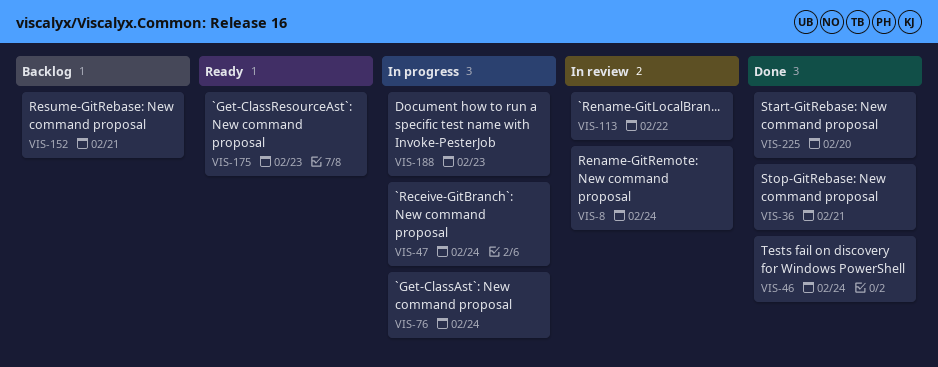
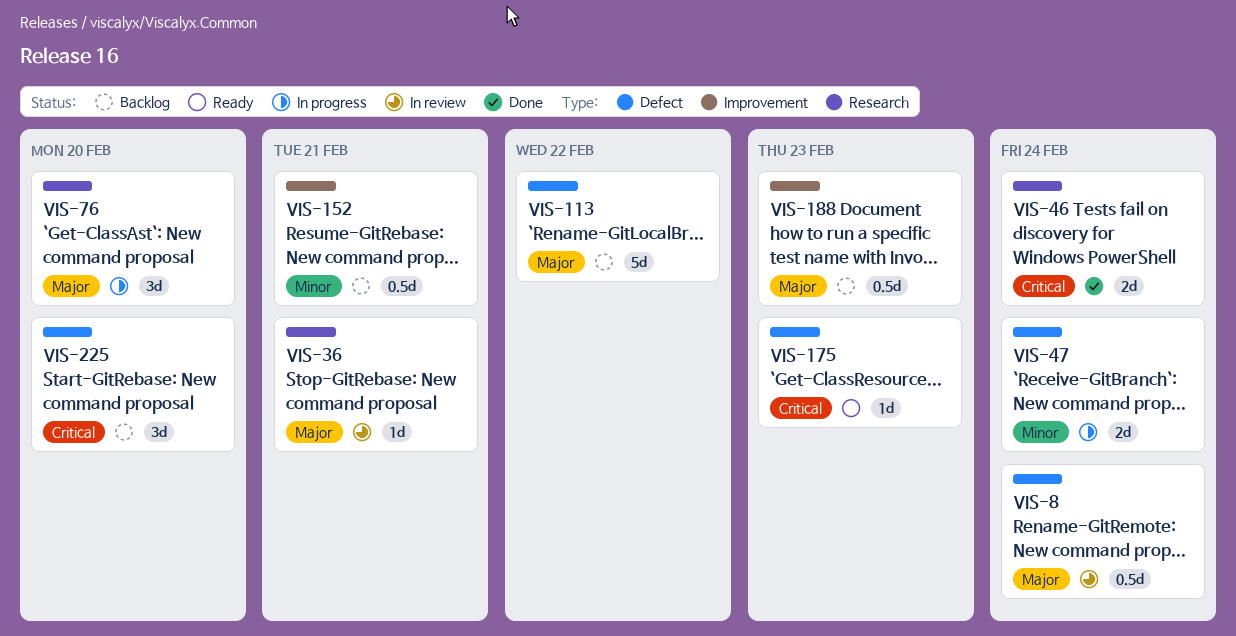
VIS-36, status: Done -> In review
VIS-76, due: Feb 24 -> Feb 20
VIS-113, status: In review -> Backlog
VIS-188, status: In progress -> Backlog
VIS-225, status: Done -> Backlog

